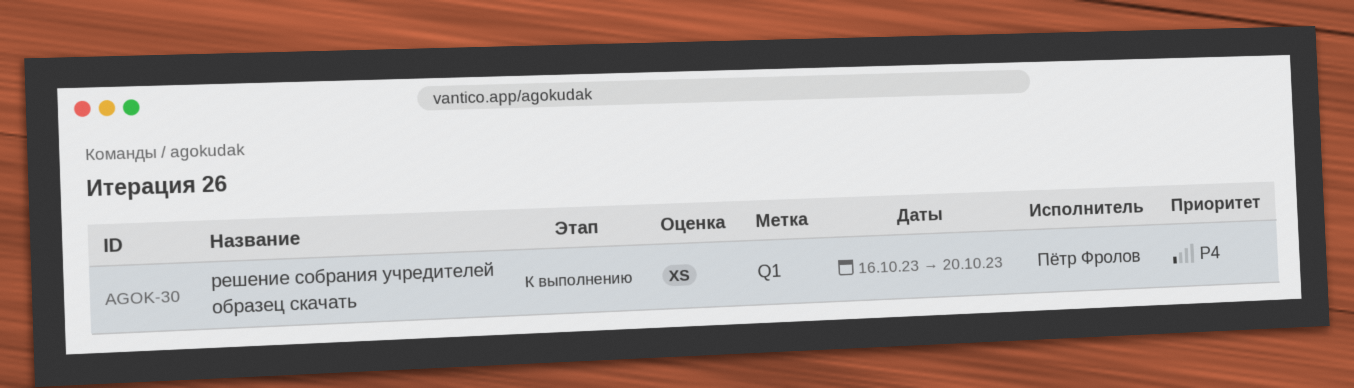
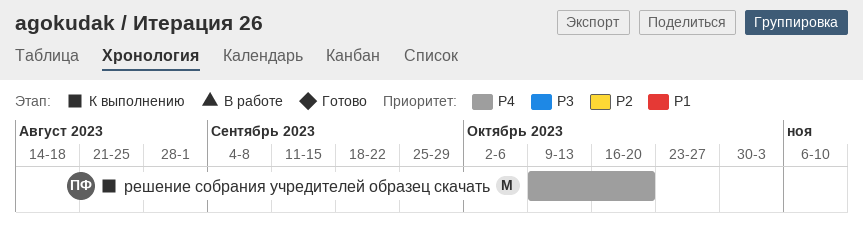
решение собрания учредителей образец скачать, estimate: XS -> M
решение собрания учредителей образец скачать, start: Oct 16 -> Oct 9

